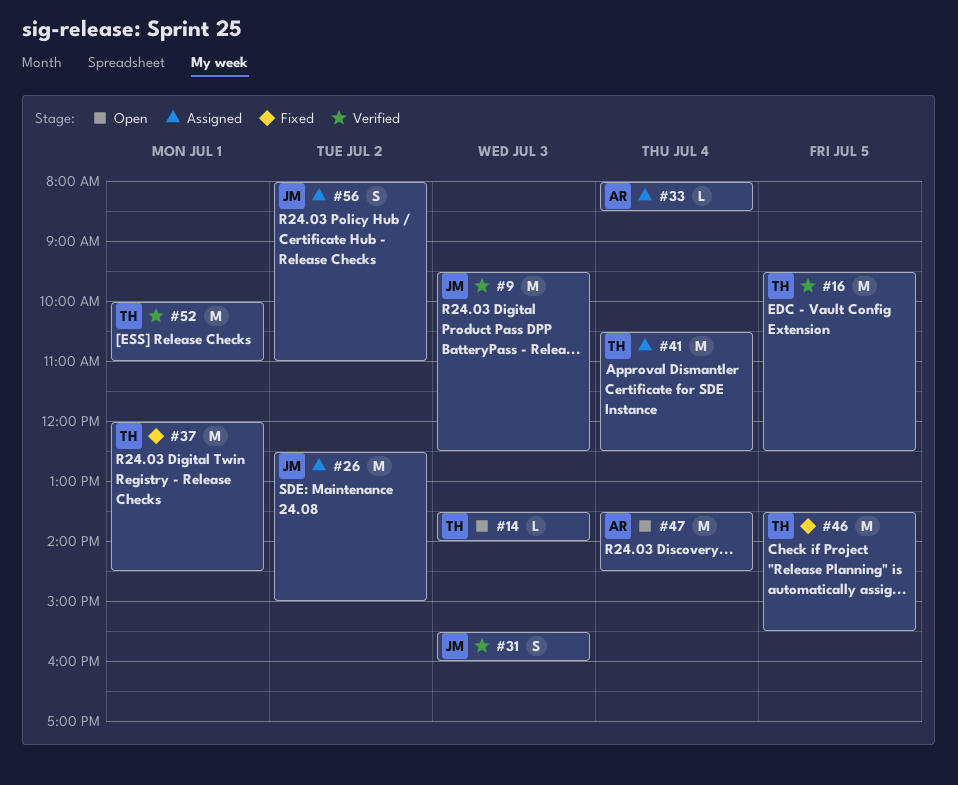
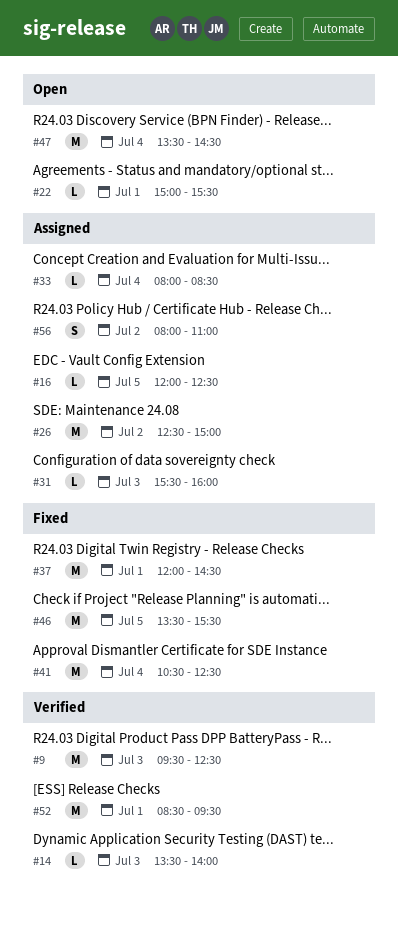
#14, status: Open -> Verified
#16, status: Verified -> Assigned
#16, estimate: M -> L
#16, begins: 09:30 -> 12:00
#22: none -> present
#31, status: Verified -> Assigned
#31, estimate: S -> L
#41, status: Assigned -> Fixed
#52, begins: 10:00 -> 08:30
#52, ends: 11:00 -> 09:30

